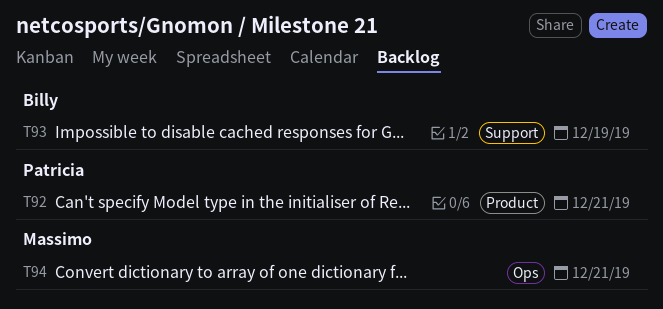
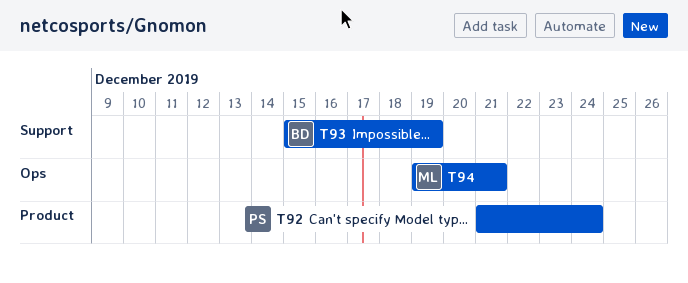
T92, due: Dec 21 -> Dec 24

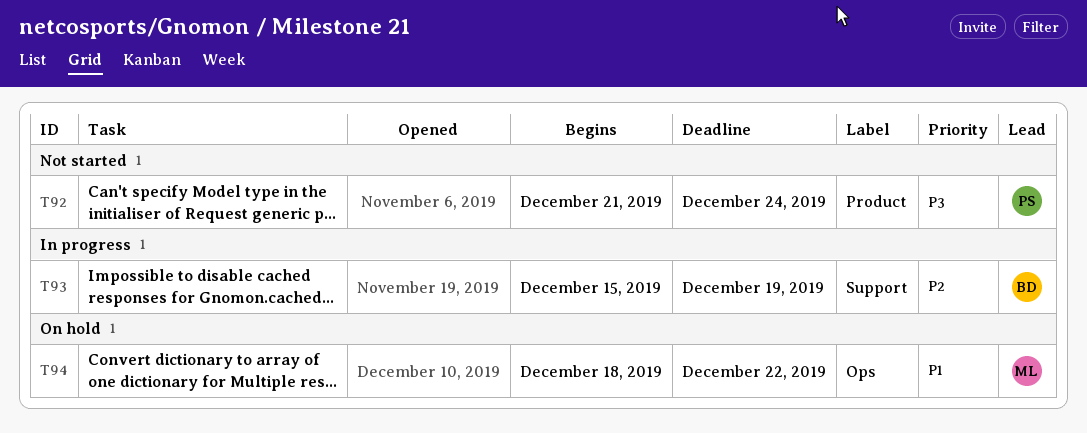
T94, start: Dec 19 -> Dec 18
T94, due: Dec 21 -> Dec 22

